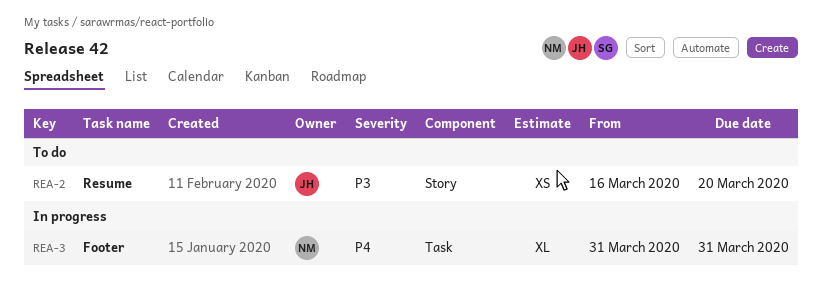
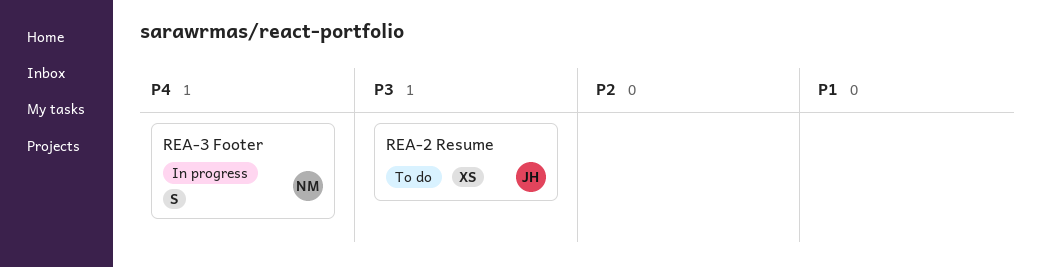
REA-3, estimate: XL -> S

